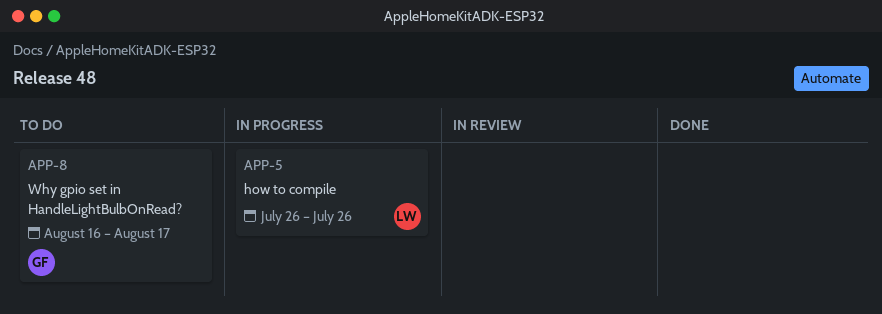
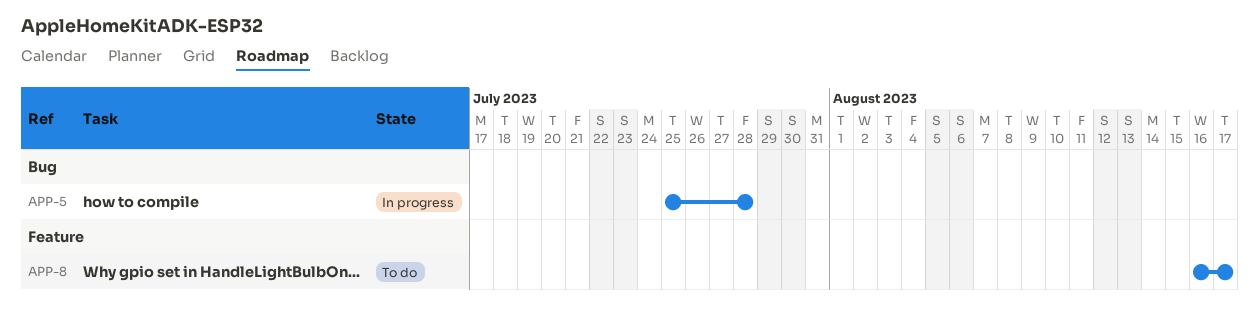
APP-5, start: Jul 26 -> Jul 25
APP-5, due: Jul 26 -> Jul 28

